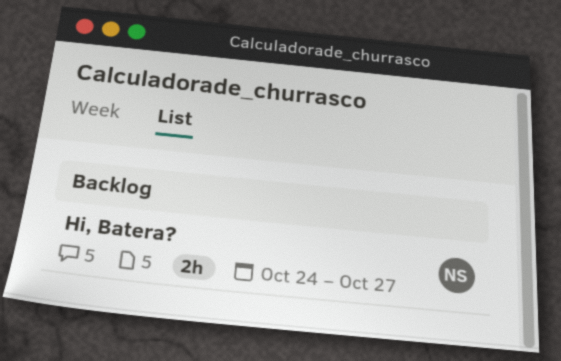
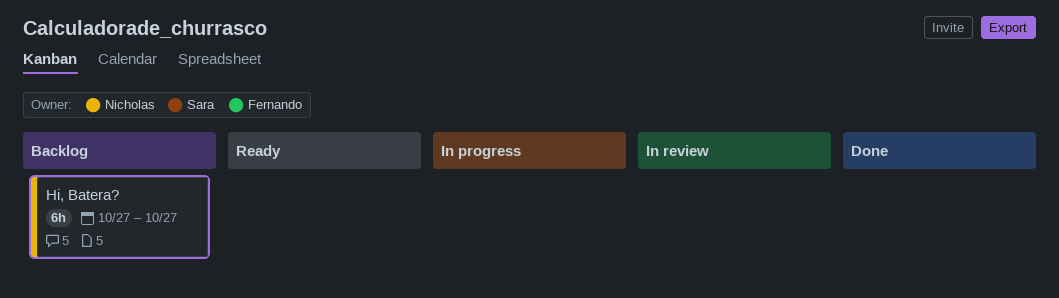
Hi, Batera?, estimate: 2h -> 6h
Hi, Batera?, start: Oct 24 -> Oct 27

